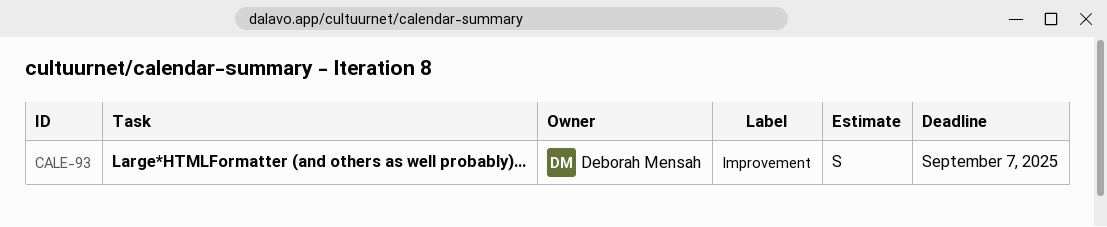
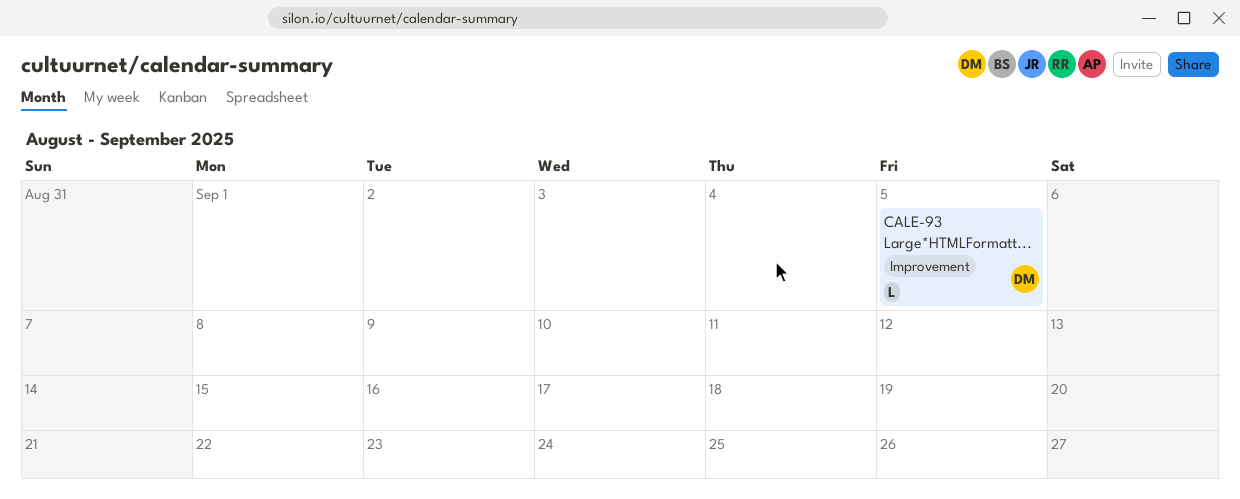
CALE-93, estimate: S -> L
CALE-93, due: Sep 7 -> Sep 5

